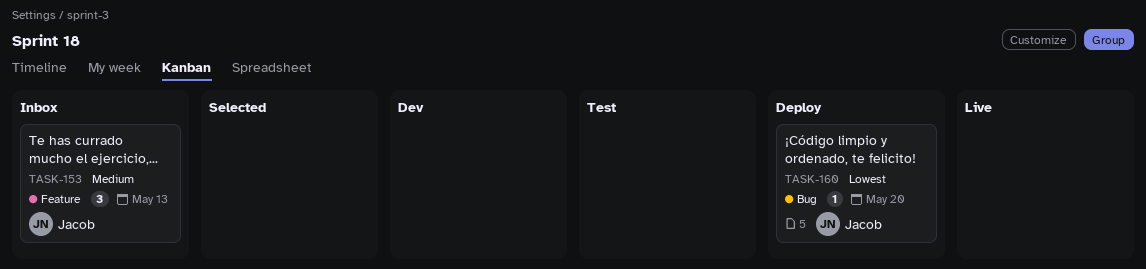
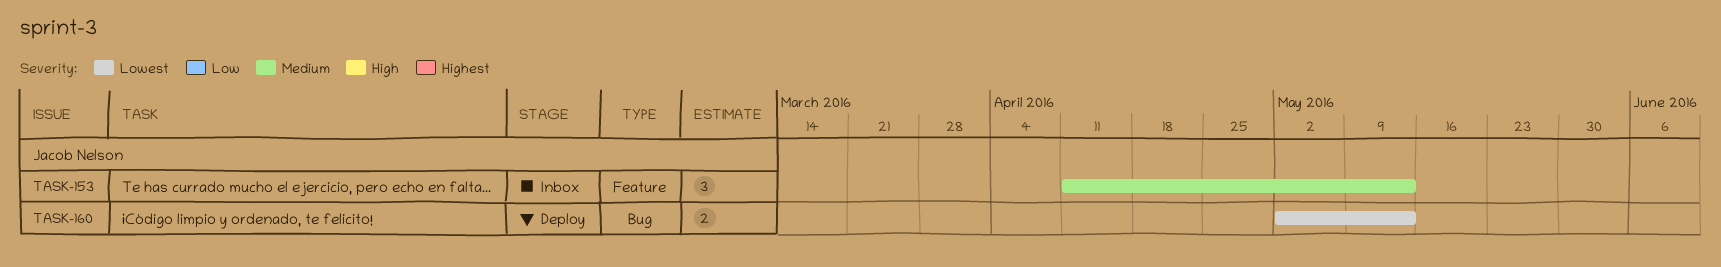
TASK-160, estimate: 1 -> 2
TASK-160, due: May 20 -> May 13

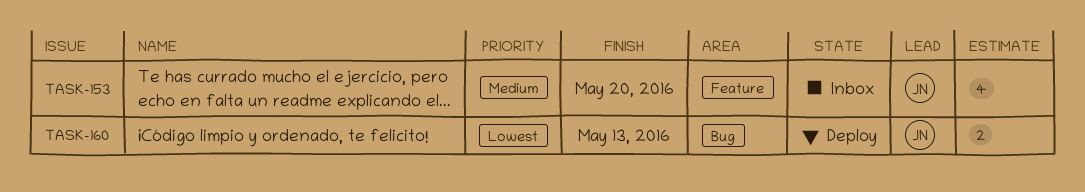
TASK-153, estimate: 3 -> 4
TASK-153, due: May 13 -> May 20

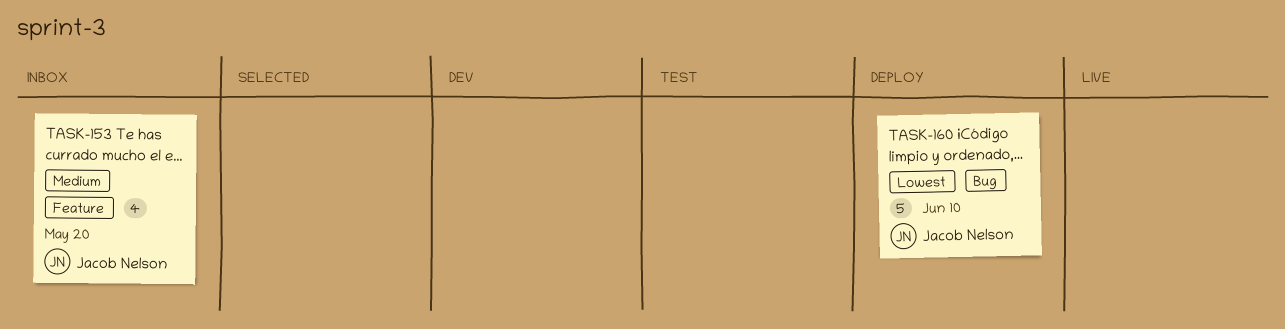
TASK-160, estimate: 2 -> 5
TASK-160, due: May 13 -> Jun 10

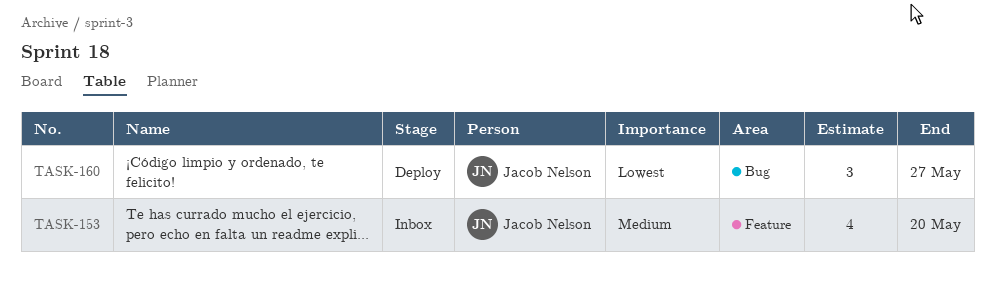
TASK-160, estimate: 5 -> 3
TASK-160, due: Jun 10 -> May 27

